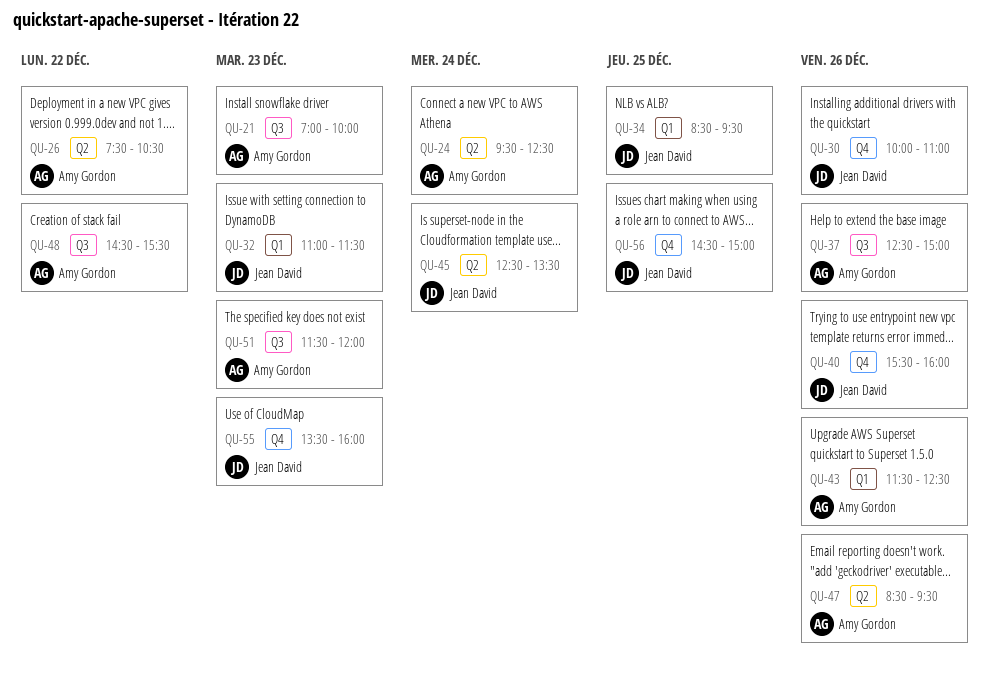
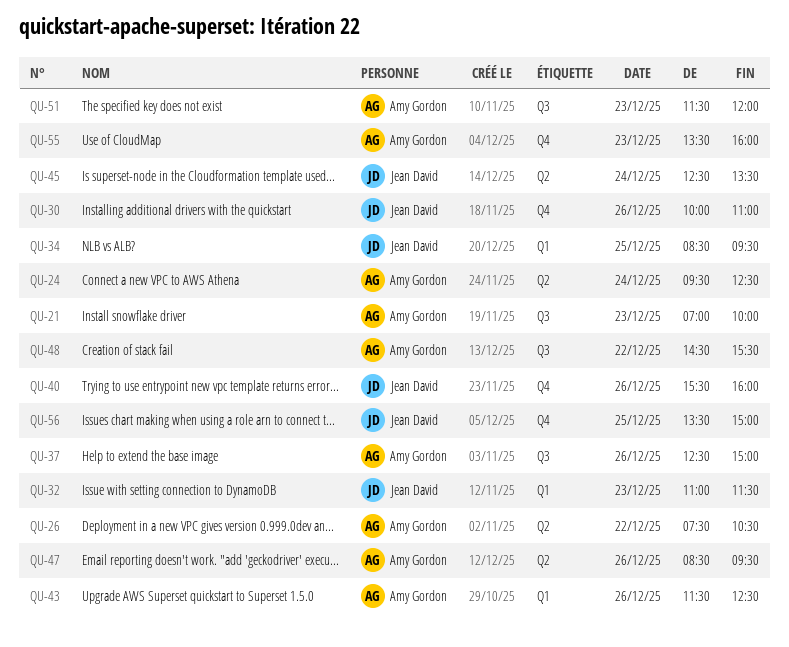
QU-55, owner: Jean David -> Amy Gordon
QU-56, begins: 14:30 -> 13:30

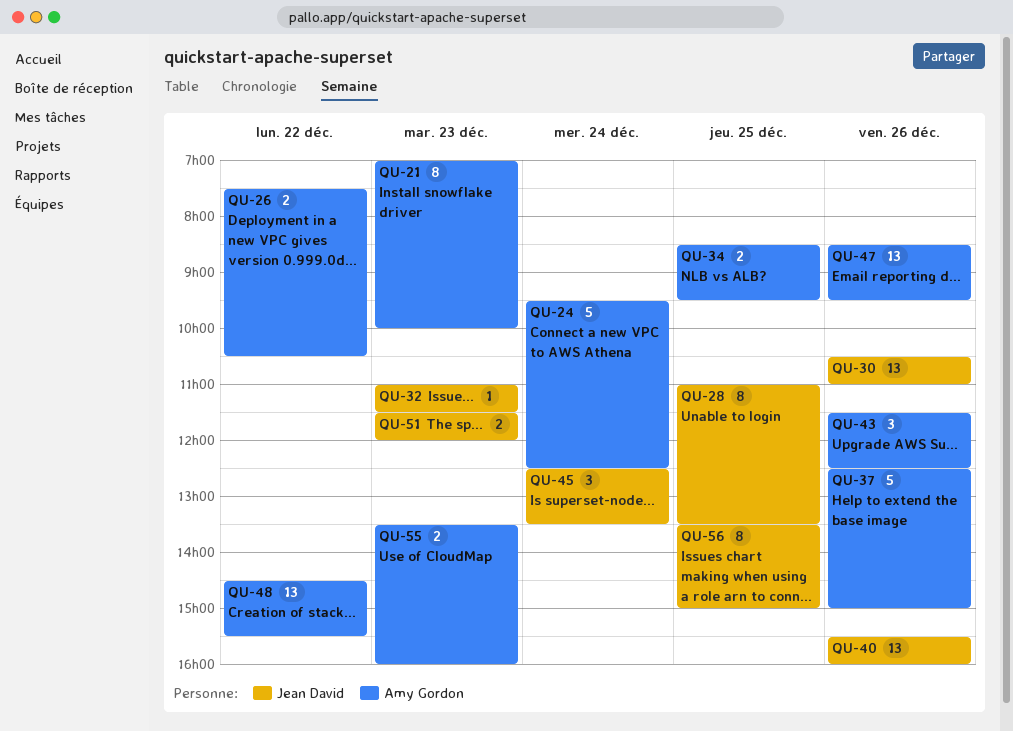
QU-28: none -> present
QU-30, begins: 10:00 -> 10:30
QU-34, owner: Jean David -> Amy Gordon
QU-51, owner: Amy Gordon -> Jean David

